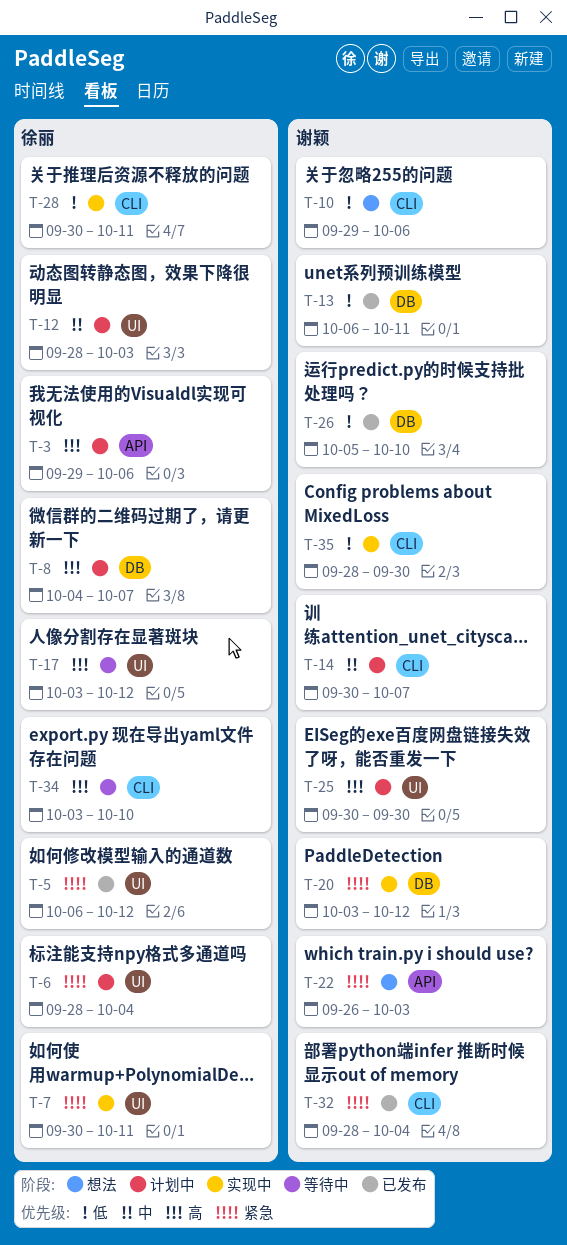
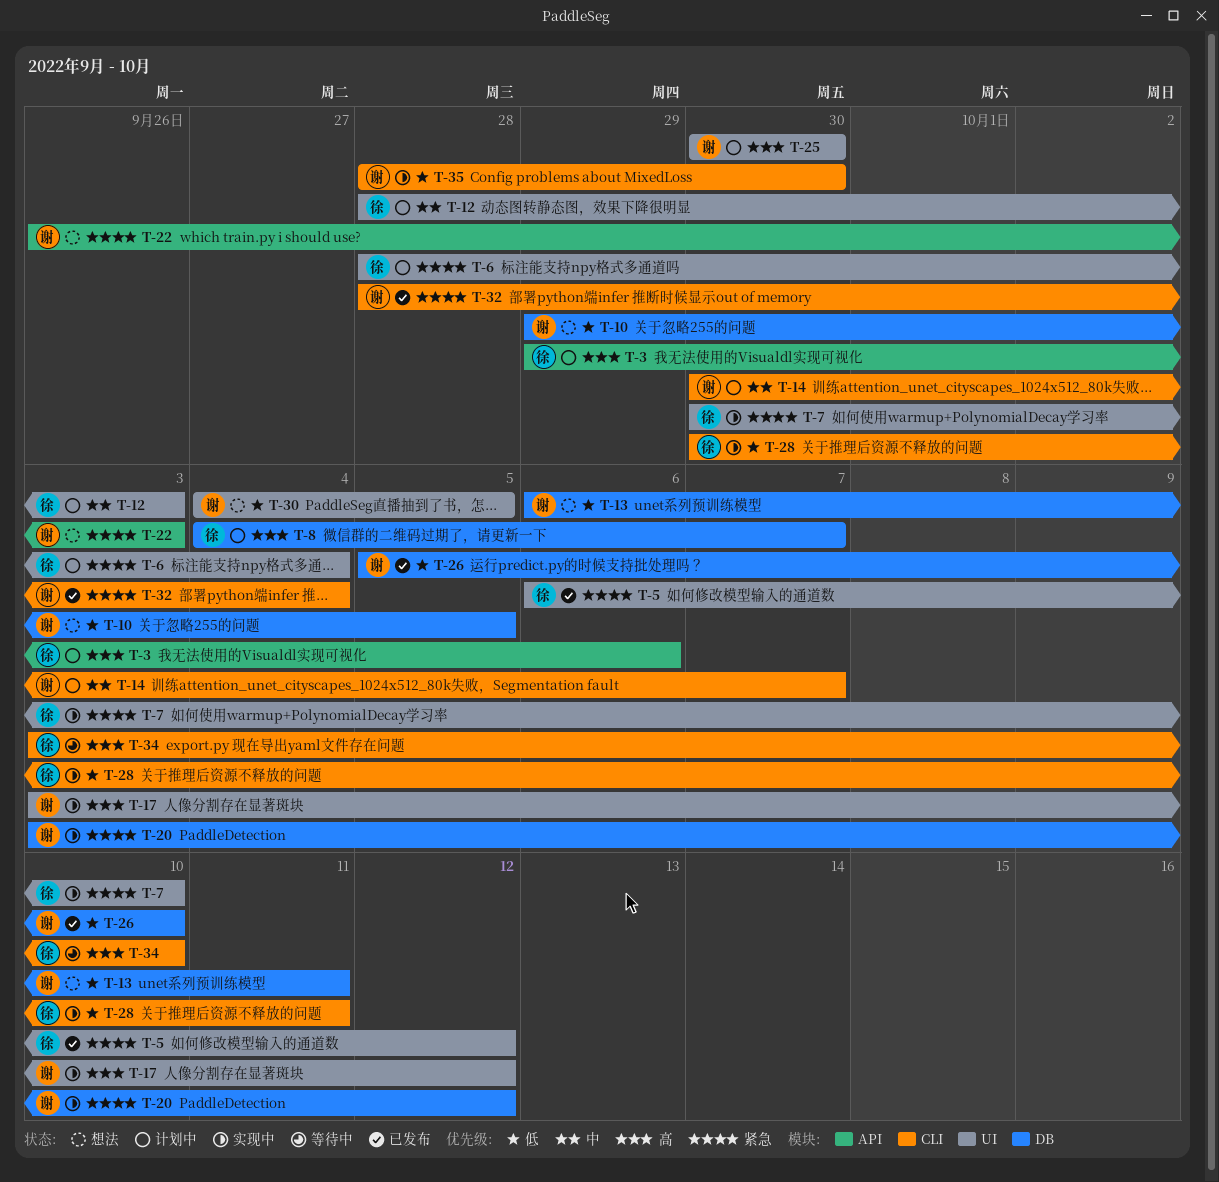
T-7, due: Oct 11 -> Oct 10
T-10, label: CLI -> DB
T-10, due: Oct 6 -> Oct 5
T-13, status: 已发布 -> 想法
T-17, status: 等待中 -> 实现中
T-17, owner: 徐丽 -> 谢颖
T-30: none -> present

